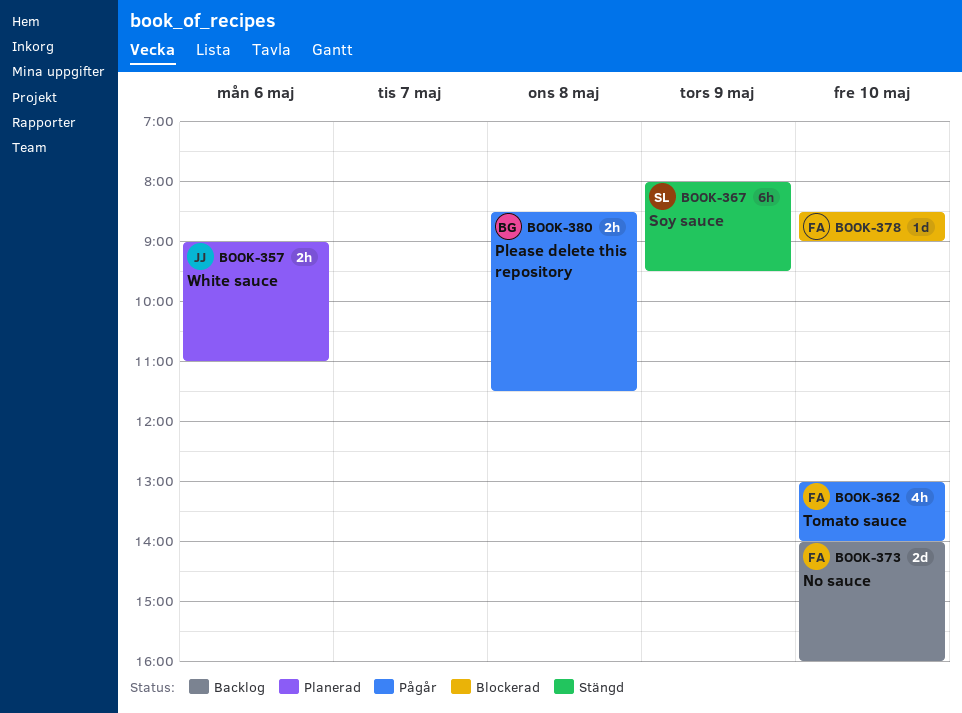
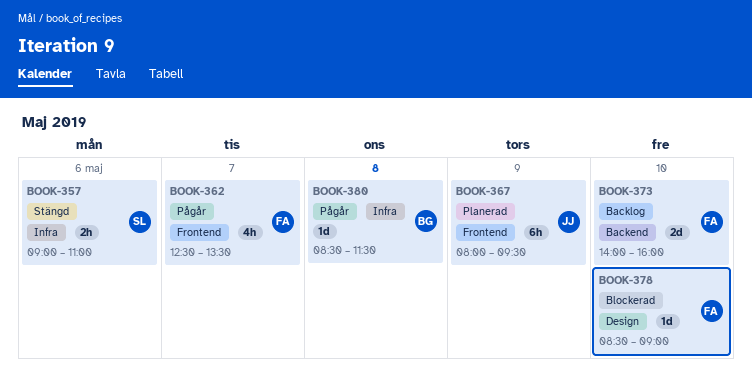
BOOK-357, status: Planerad -> Stängd
BOOK-357, owner: JJ -> SL
BOOK-362, day: May 10 -> May 7
BOOK-362, begins: 13:00 -> 12:30
BOOK-362, ends: 14:00 -> 13:30
BOOK-367, status: Stängd -> Planerad
BOOK-367, owner: SL -> JJ
BOOK-380, estimate: 2h -> 1d

